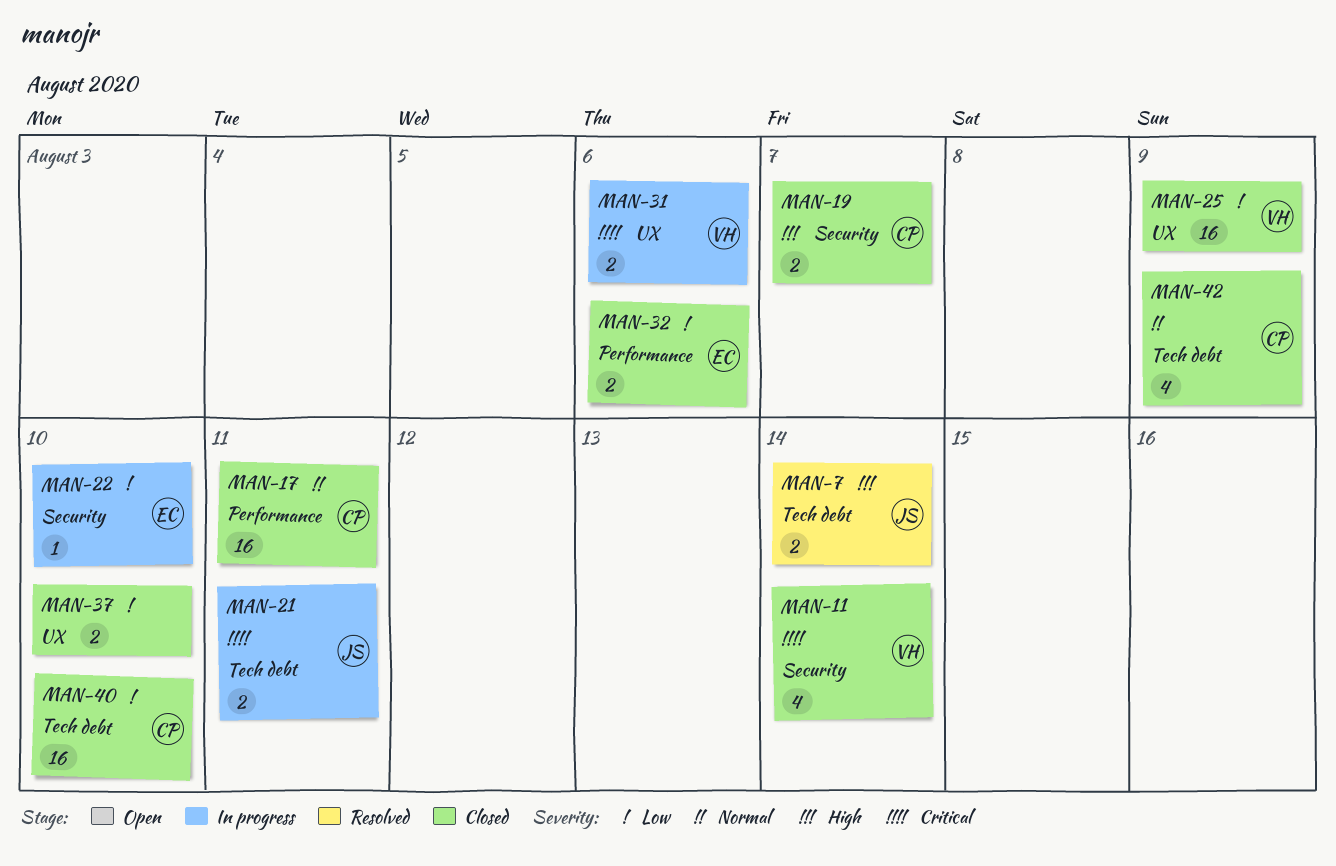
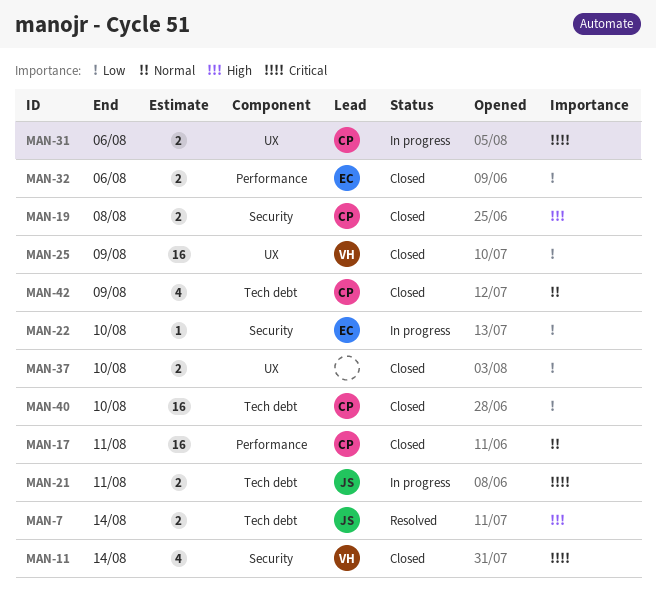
MAN-19, due: Aug 7 -> Aug 8
MAN-31, owner: VH -> CP

